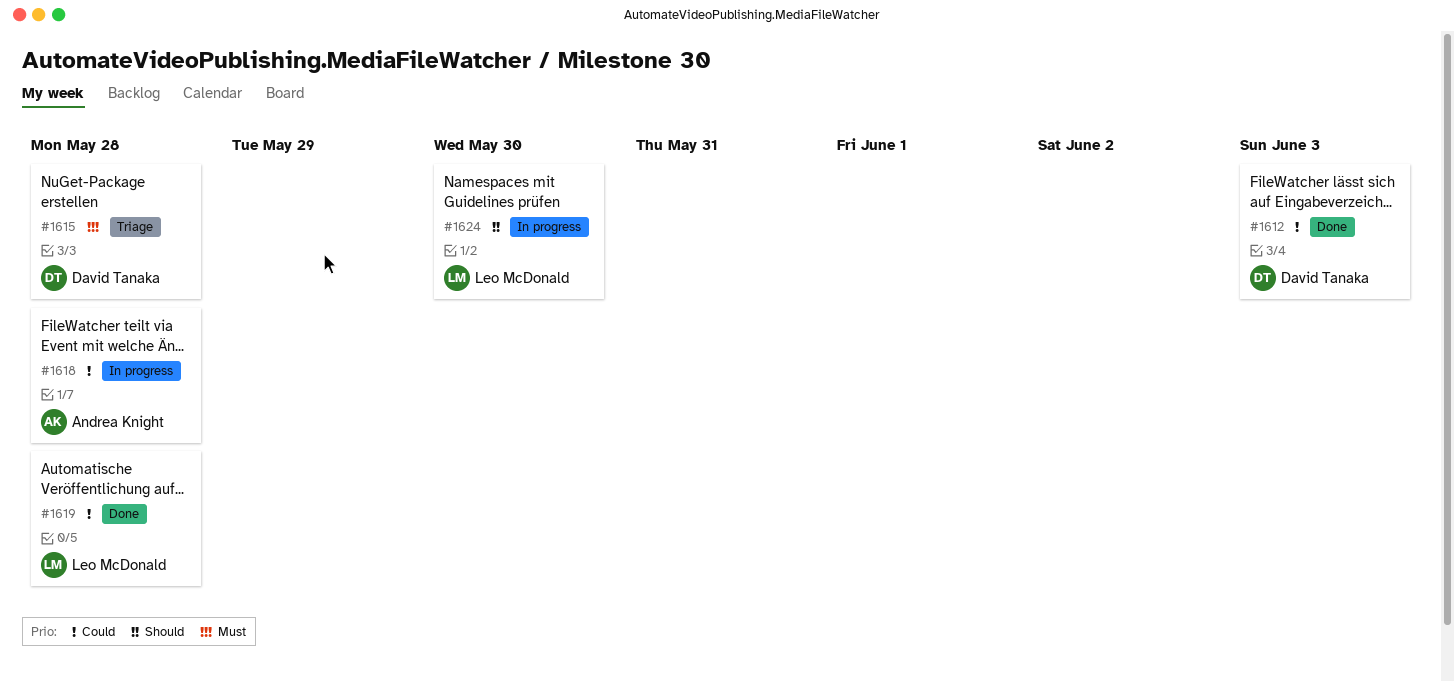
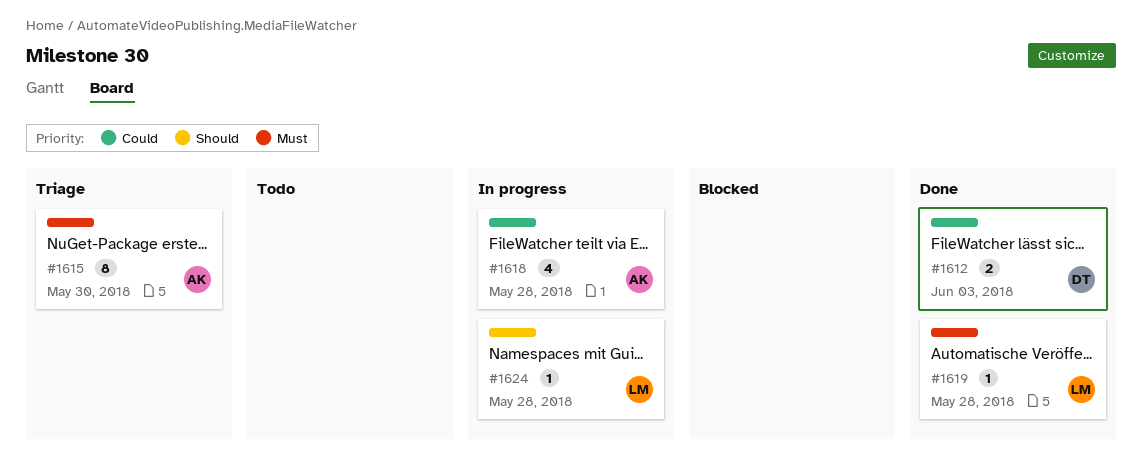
#1615, owner: David Tanaka -> Andrea Knight
#1615, due: May 28 -> May 30
#1619, priority: Could -> Must
#1624, due: May 30 -> May 28

